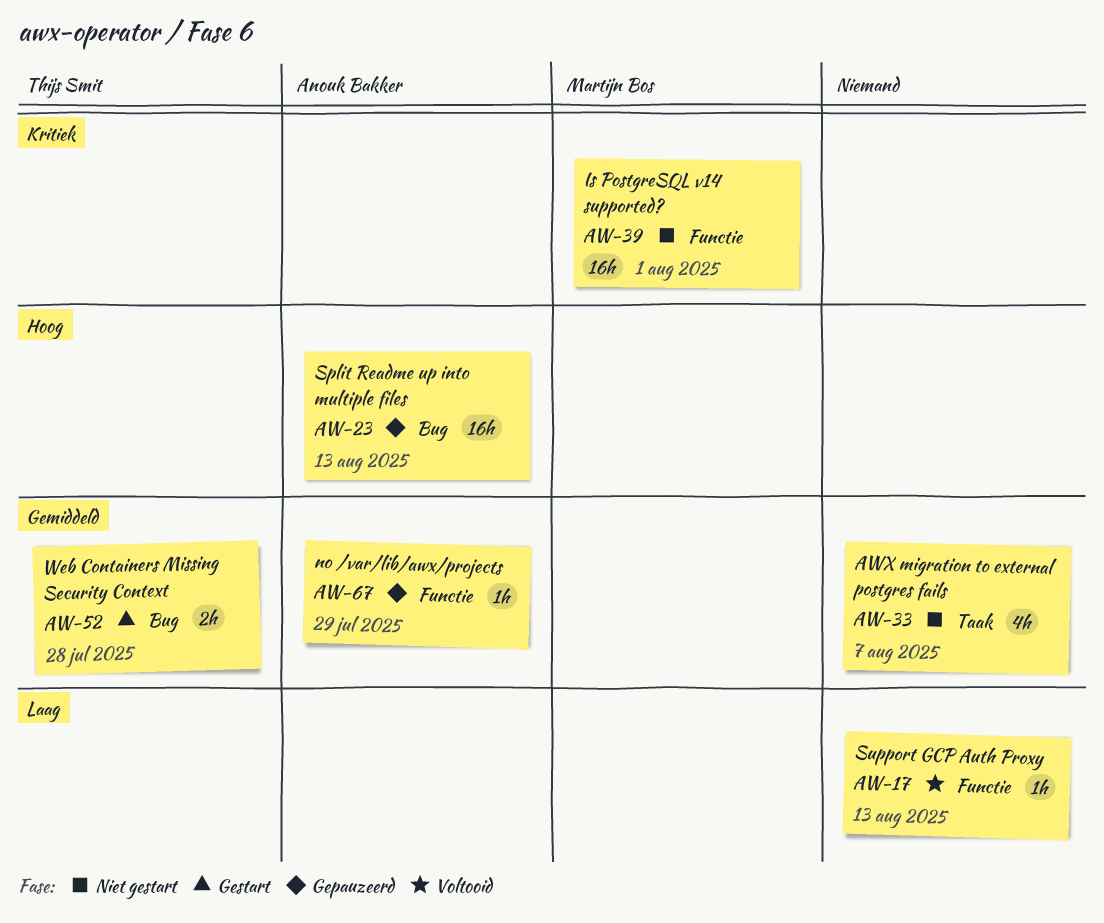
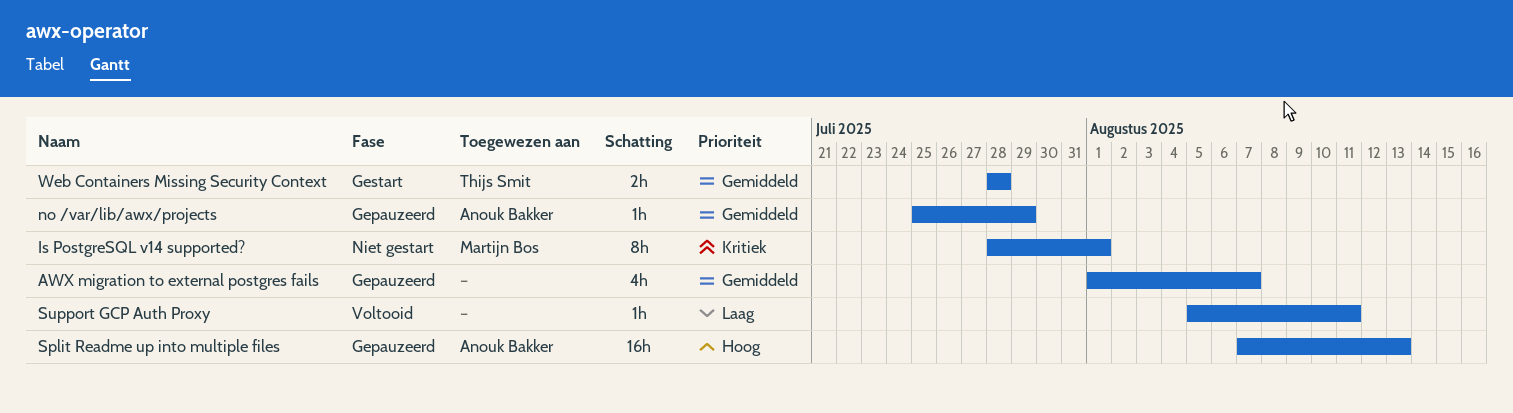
AWX migration to external postgres fails, status: Niet gestart -> Gepauzeerd
Is PostgreSQL v14 supported?, estimate: 16h -> 8h
Support GCP Auth Proxy, due: Aug 13 -> Aug 11

